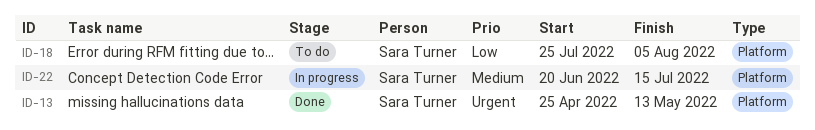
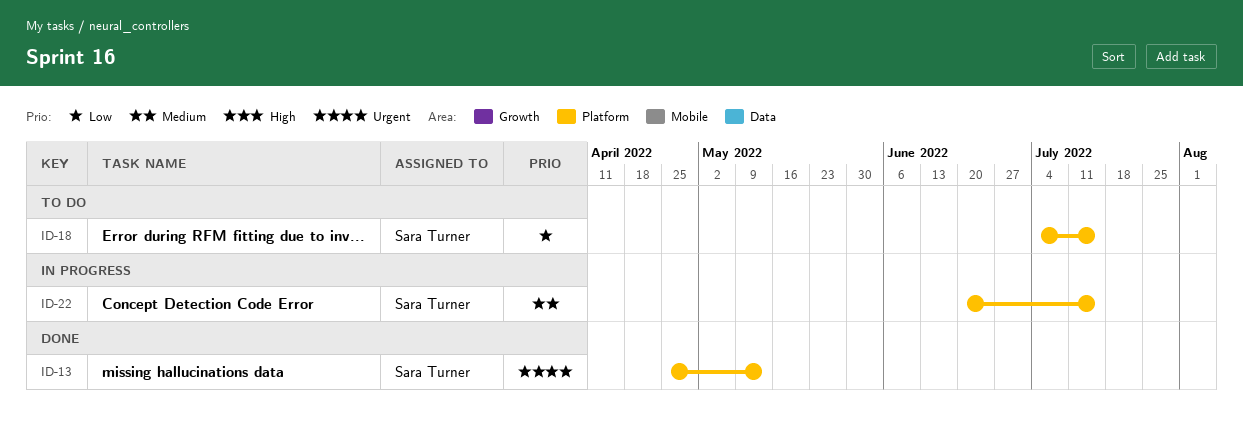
ID-18, start: Jul 25 -> Jul 4
ID-18, due: Aug 5 -> Jul 15

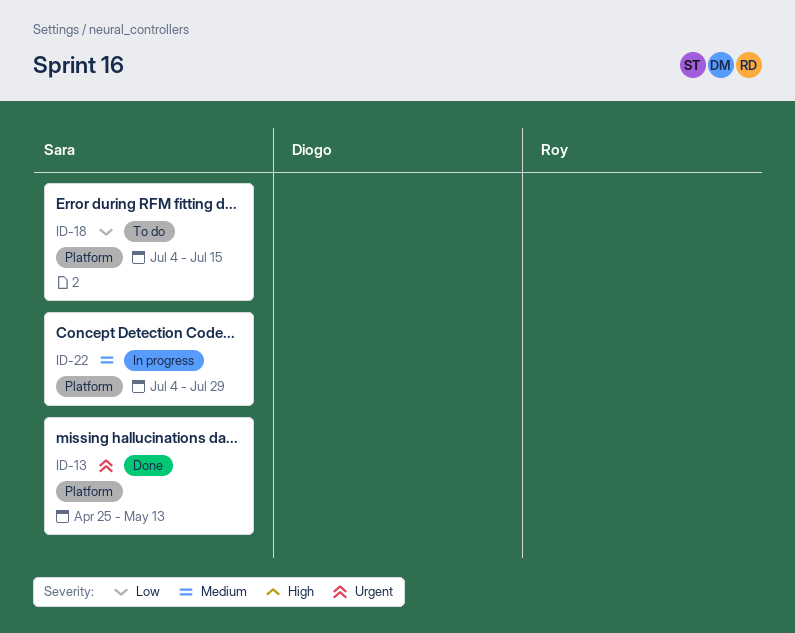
ID-22, start: Jun 20 -> Jul 4
ID-22, due: Jul 15 -> Jul 29

